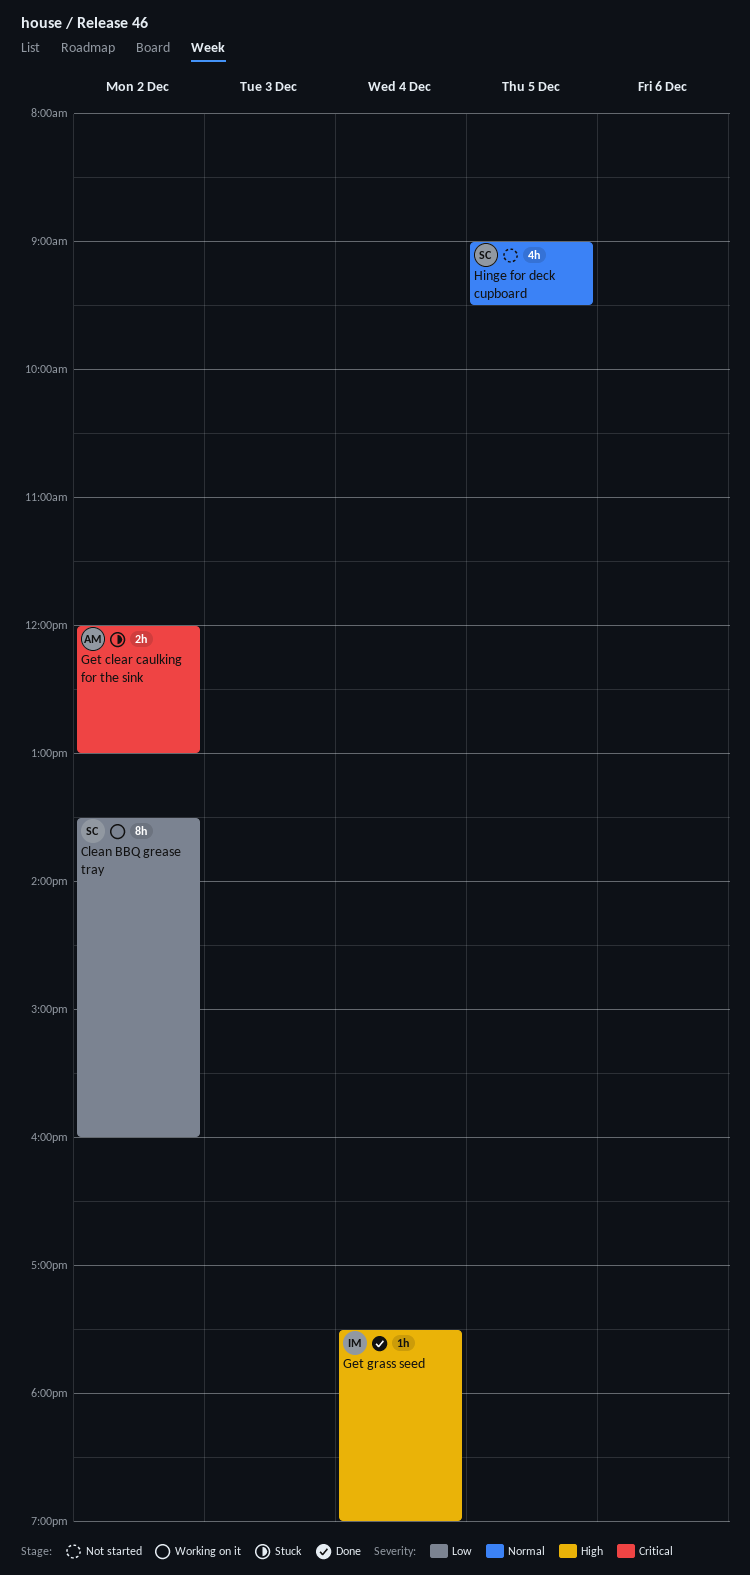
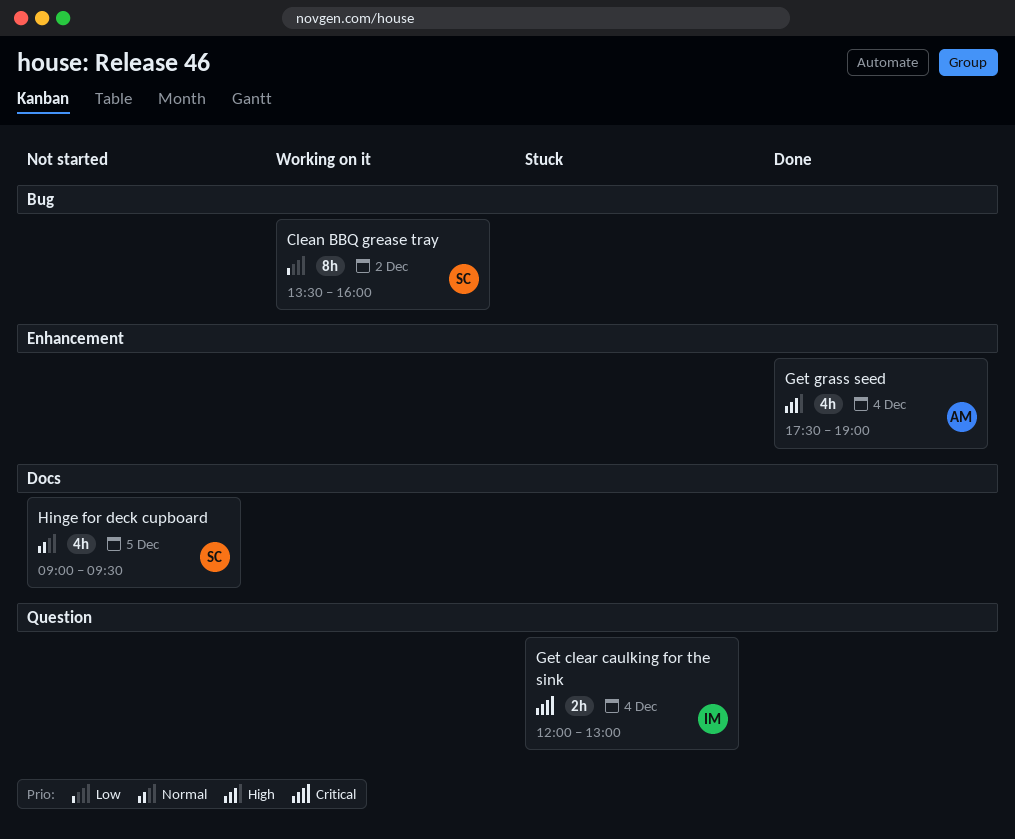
Get clear caulking for the sink, owner: AM -> IM
Get clear caulking for the sink, day: Dec 2 -> Dec 4
Get grass seed, owner: IM -> AM
Get grass seed, estimate: 1h -> 4h

